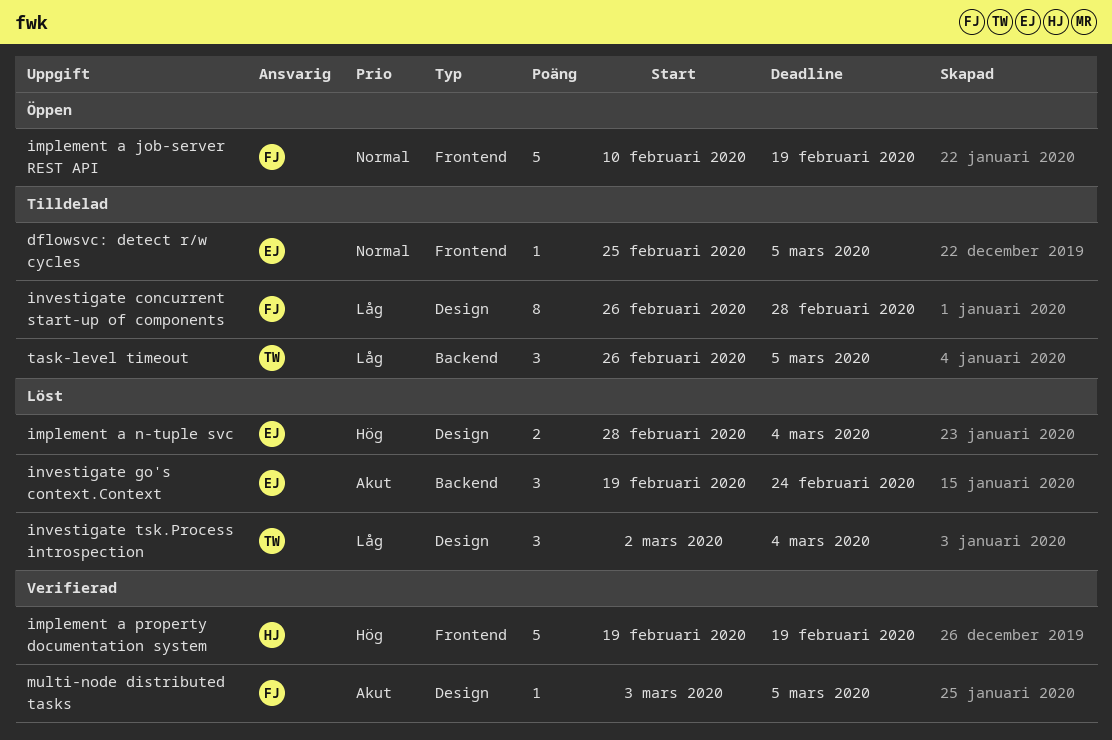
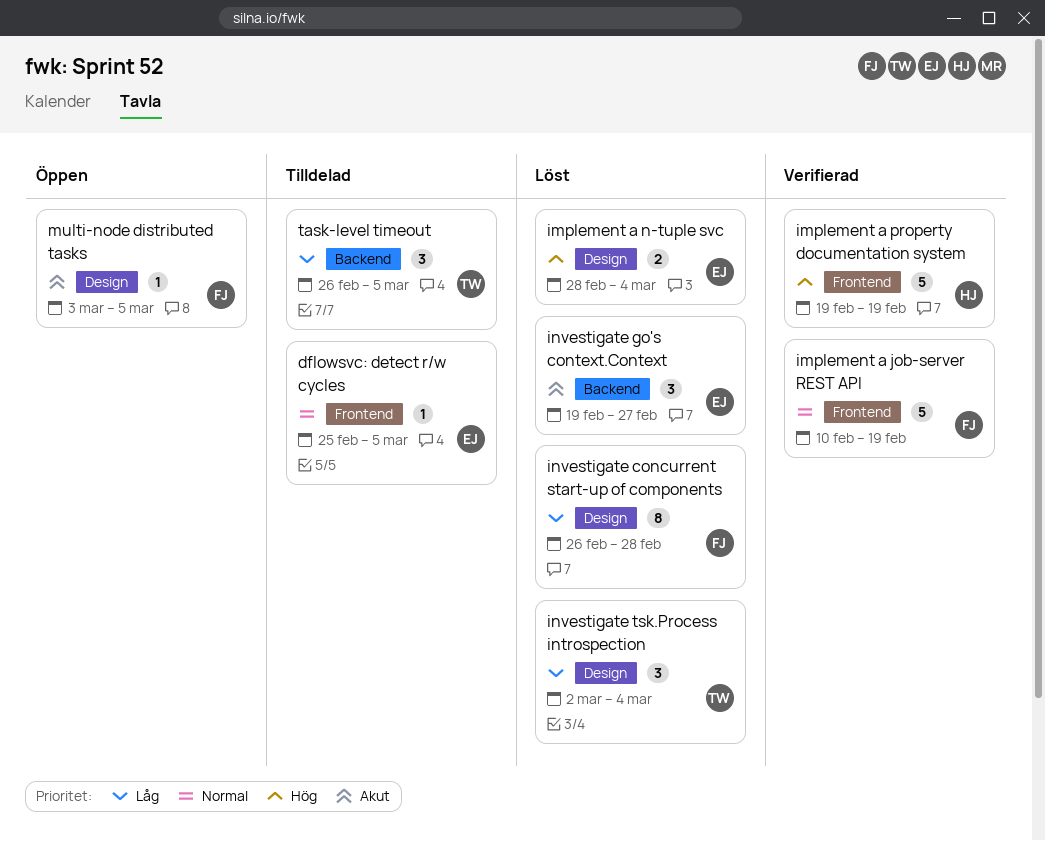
implement a job-server REST API, status: Öppen -> Verifierad
investigate concurrent start-up of components, status: Tilldelad -> Löst
investigate go's context.Context, due: Feb 24 -> Feb 27
multi-node distributed tasks, status: Verifierad -> Öppen

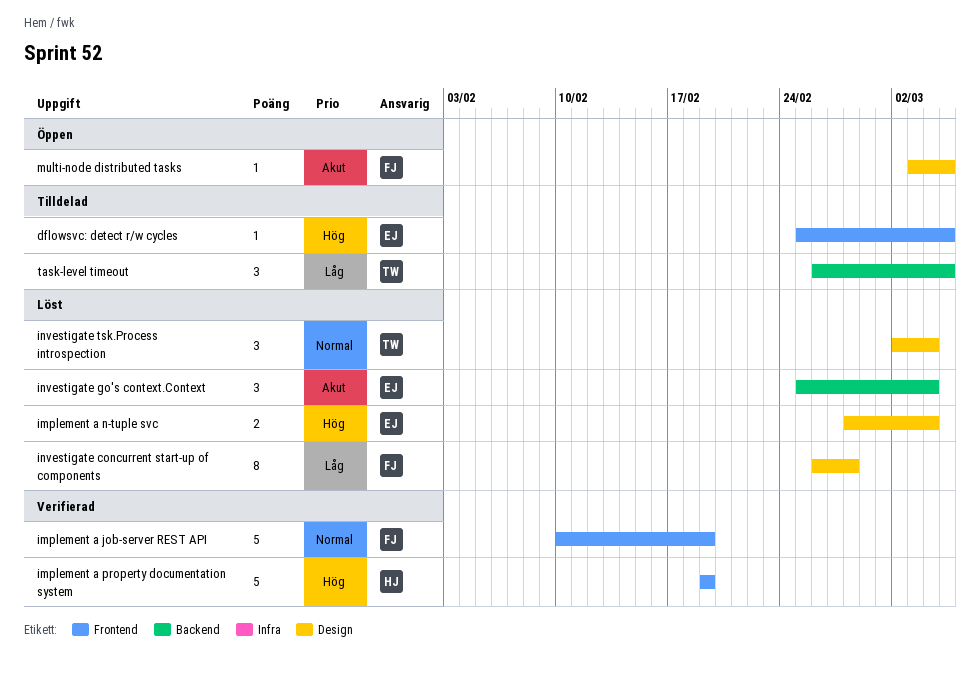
dflowsvc: detect r/w cycles, priority: Normal -> Hög
investigate go's context.Context, start: Feb 19 -> Feb 25
investigate go's context.Context, due: Feb 27 -> Mar 4
investigate tsk.Process introspection, priority: Låg -> Normal

